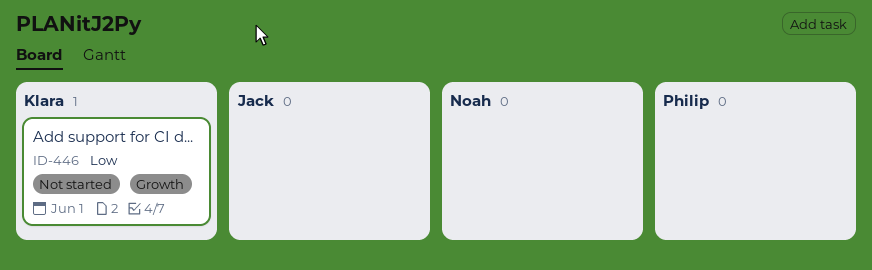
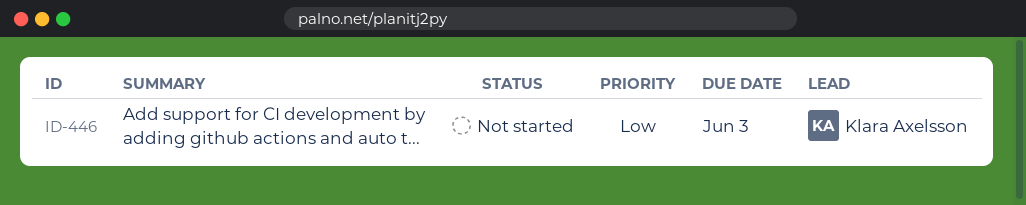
ID-446, due: Jun 1 -> Jun 3

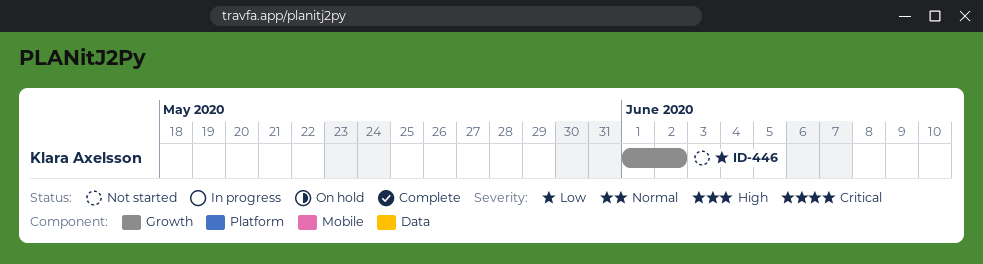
ID-446, due: Jun 3 -> Jun 2

